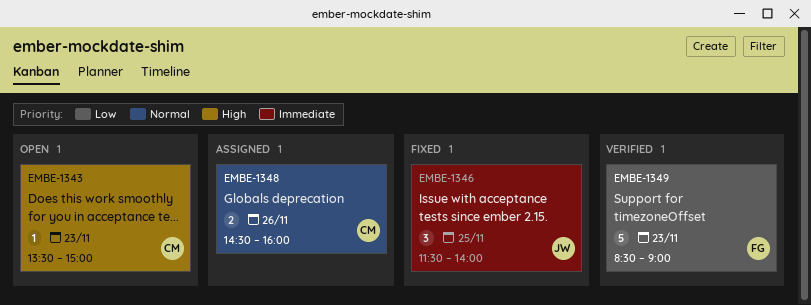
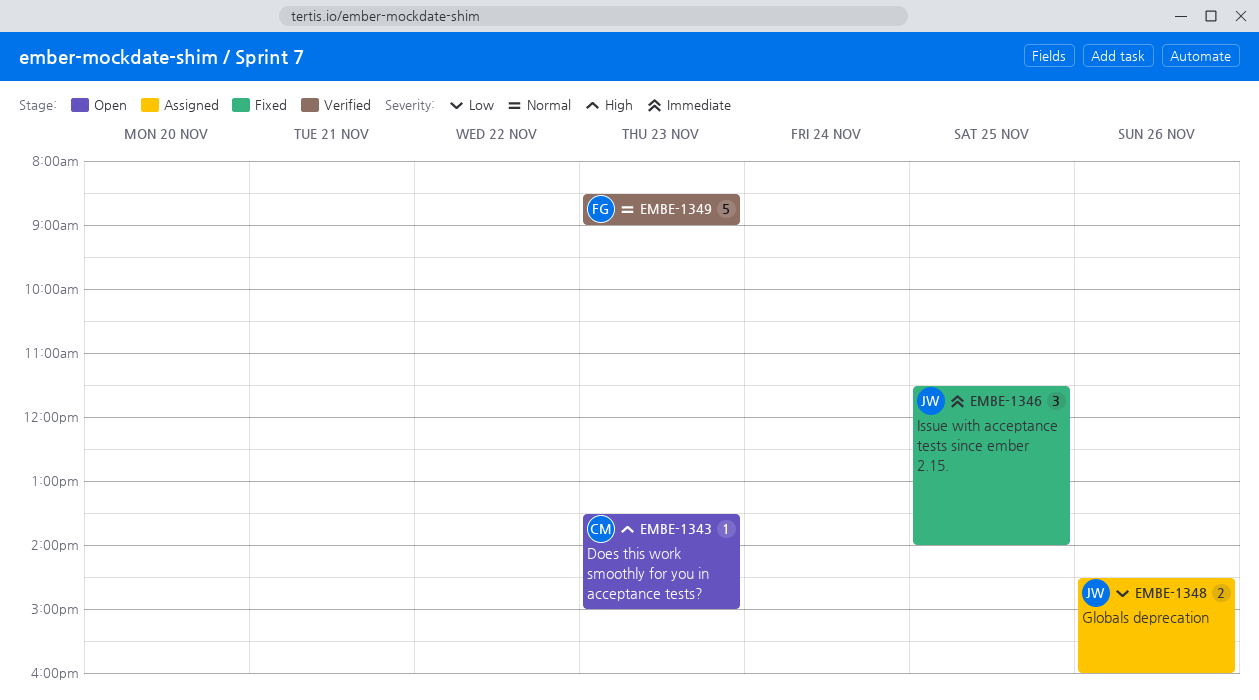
EMBE-1348, owner: CM -> JW
EMBE-1348, priority: Normal -> Low
EMBE-1349, priority: Low -> Normal

